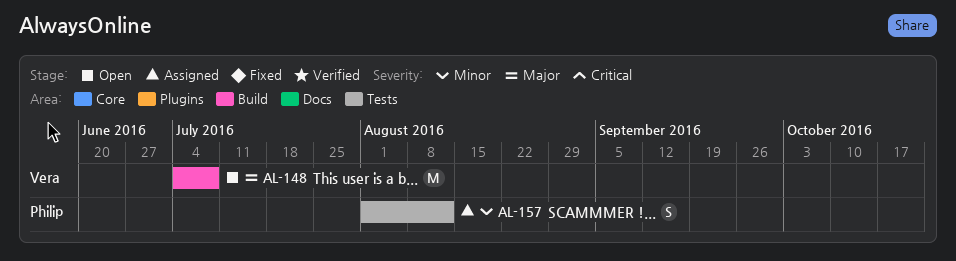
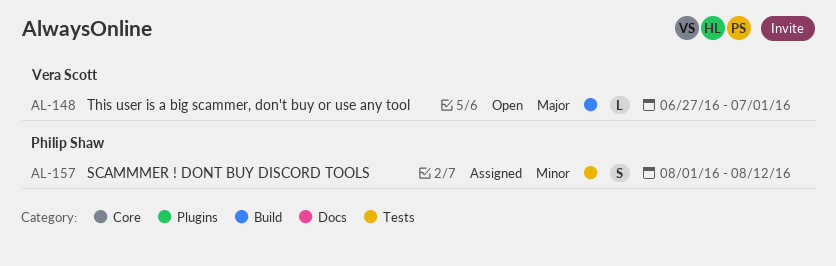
AL-148, estimate: M -> L
AL-148, start: Jul 4 -> Jun 27
AL-148, due: Jul 8 -> Jul 1

